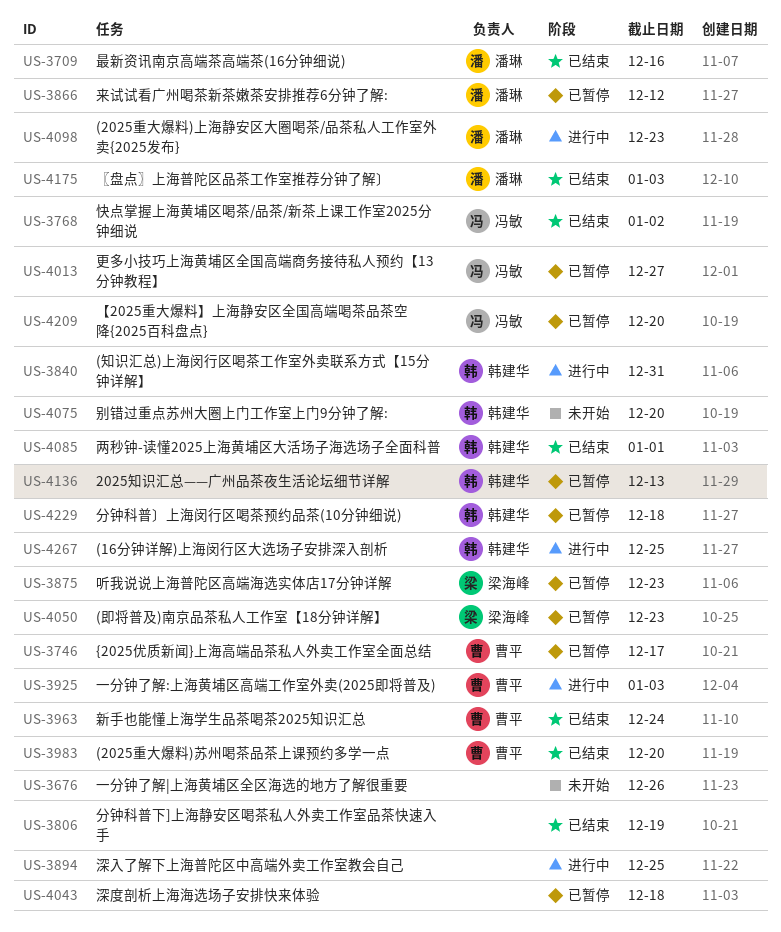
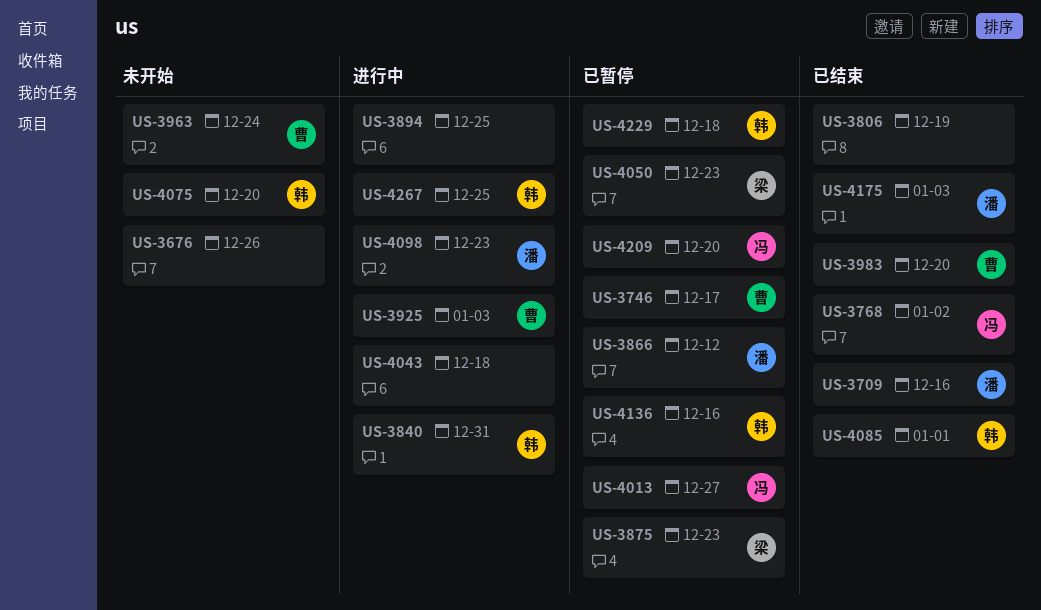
US-3963, status: 已结束 -> 未开始
US-4043, status: 已暂停 -> 进行中
US-4136, due: Dec 13 -> Dec 16

